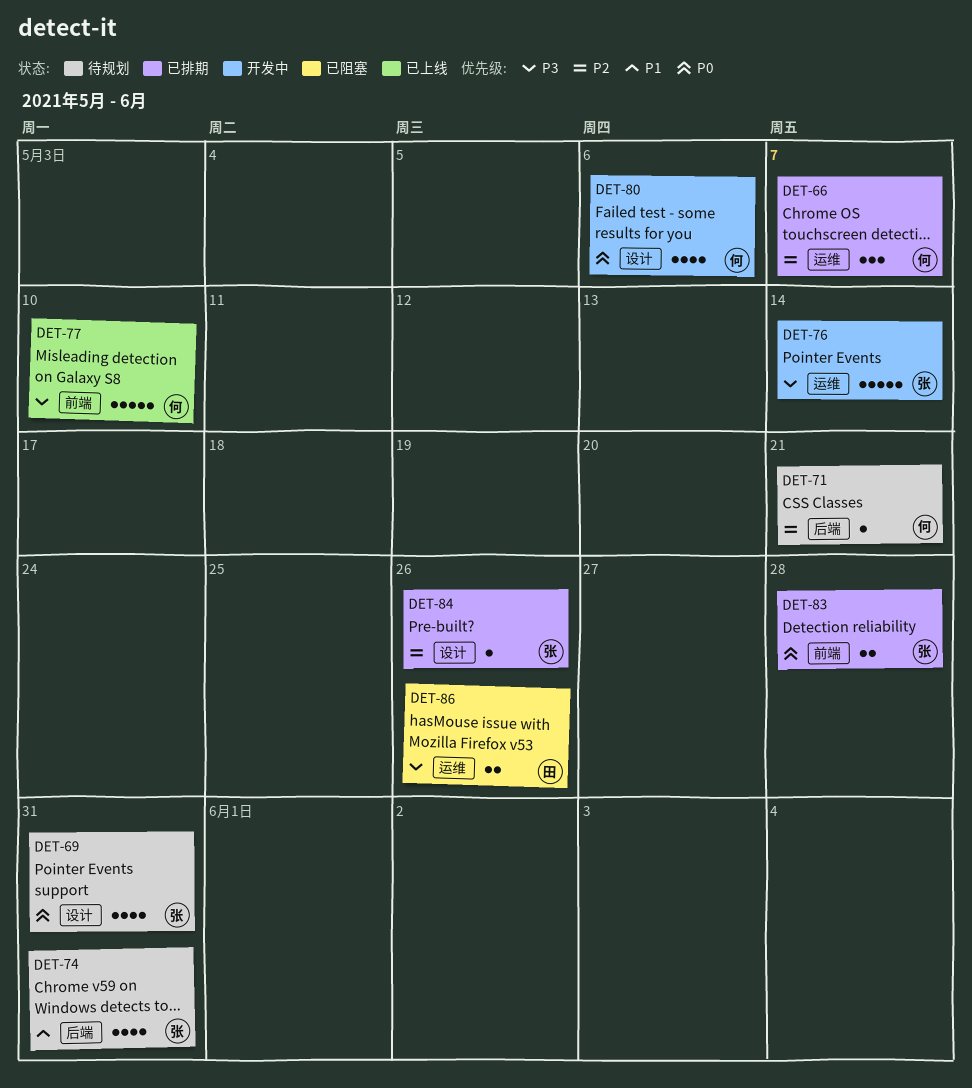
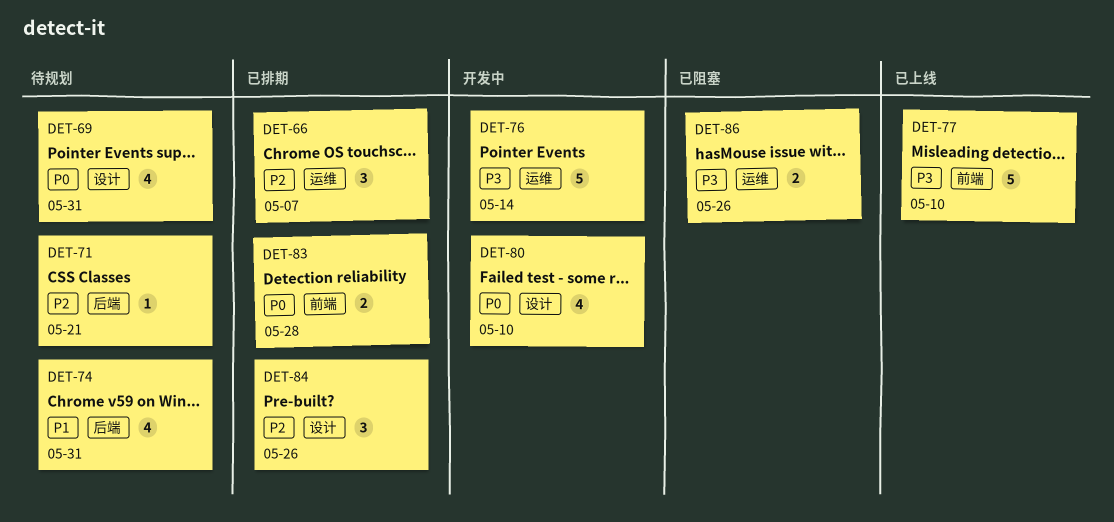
DET-80, due: May 6 -> May 10
DET-84, estimate: 1 -> 3

